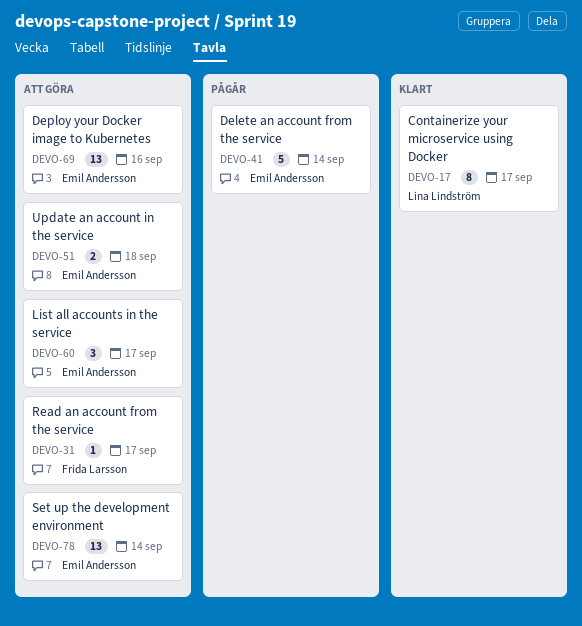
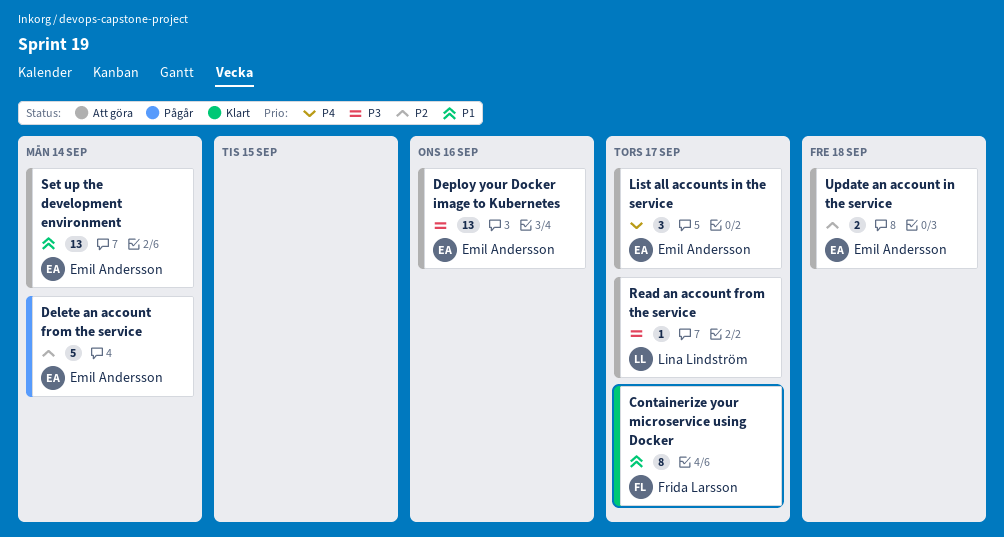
Containerize your microservice using Docker, owner: Lina Lindström -> Frida Larsson
Read an account from the service, owner: Frida Larsson -> Lina Lindström

